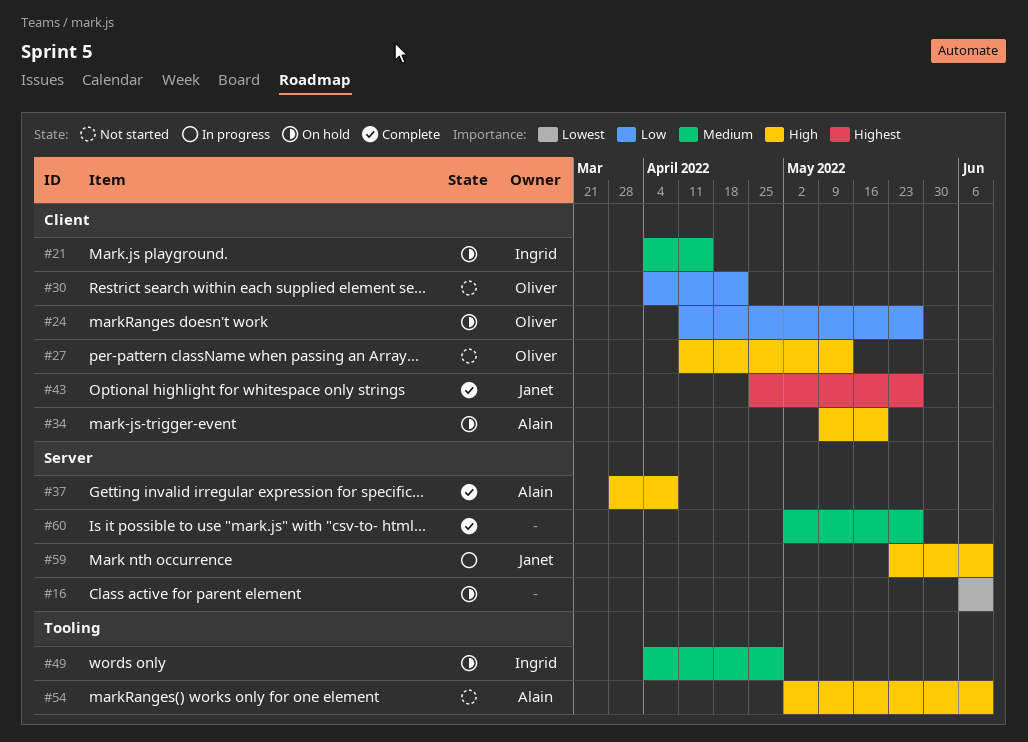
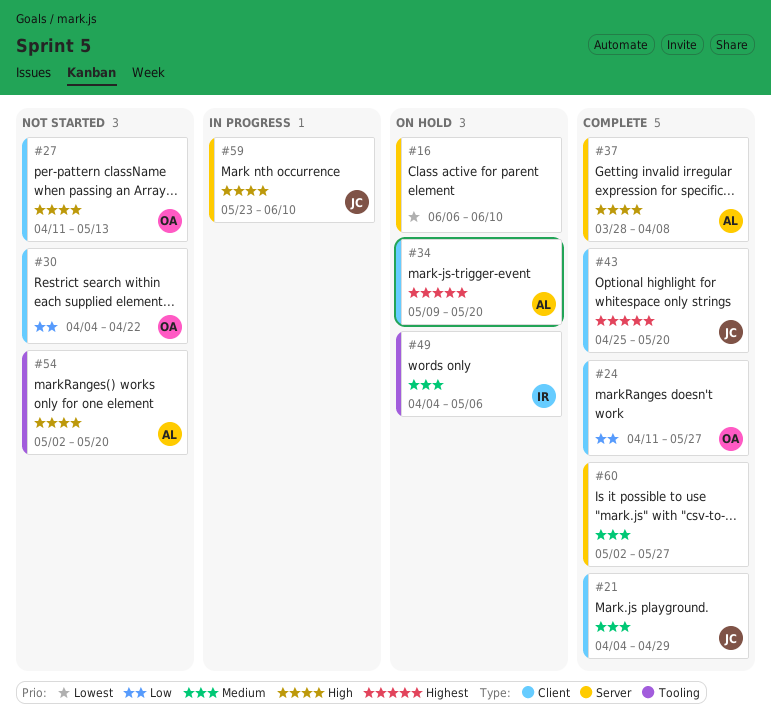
#21, status: On hold -> Complete
#21, owner: Ingrid -> Janet
#21, due: Apr 15 -> Apr 29
#24, status: On hold -> Complete
#34, priority: High -> Highest
#43, due: May 27 -> May 20
#49, due: Apr 29 -> May 6
#54, due: Jun 10 -> May 20

